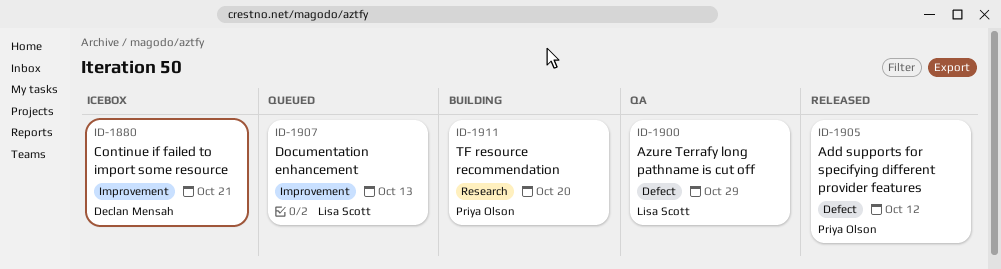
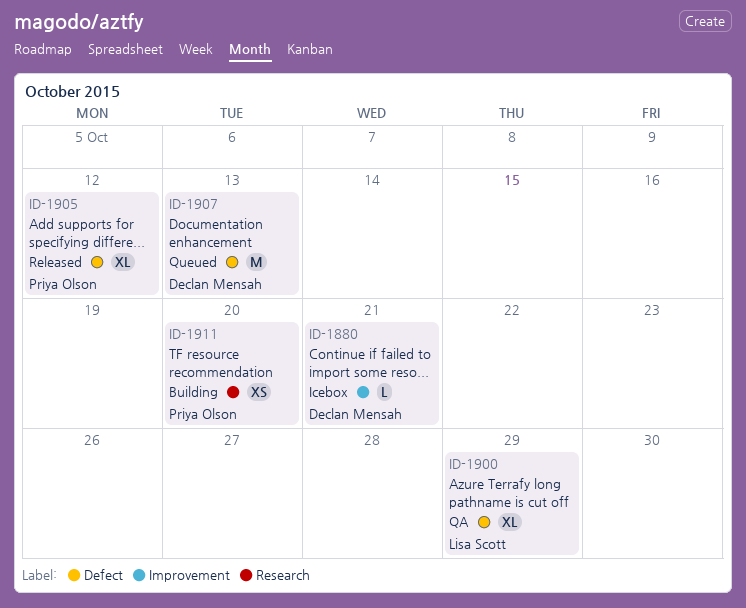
ID-1907, owner: Lisa Scott -> Declan Mensah
ID-1907, label: Improvement -> Defect

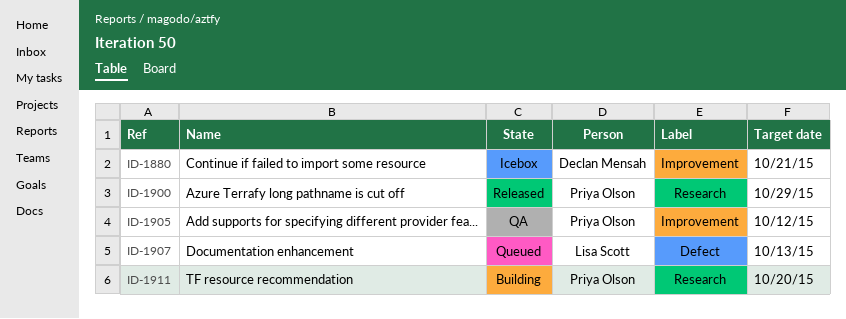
ID-1900, status: QA -> Released
ID-1900, owner: Lisa Scott -> Priya Olson
ID-1900, label: Defect -> Research
ID-1905, status: Released -> QA
ID-1905, label: Defect -> Improvement
ID-1907, owner: Declan Mensah -> Lisa Scott

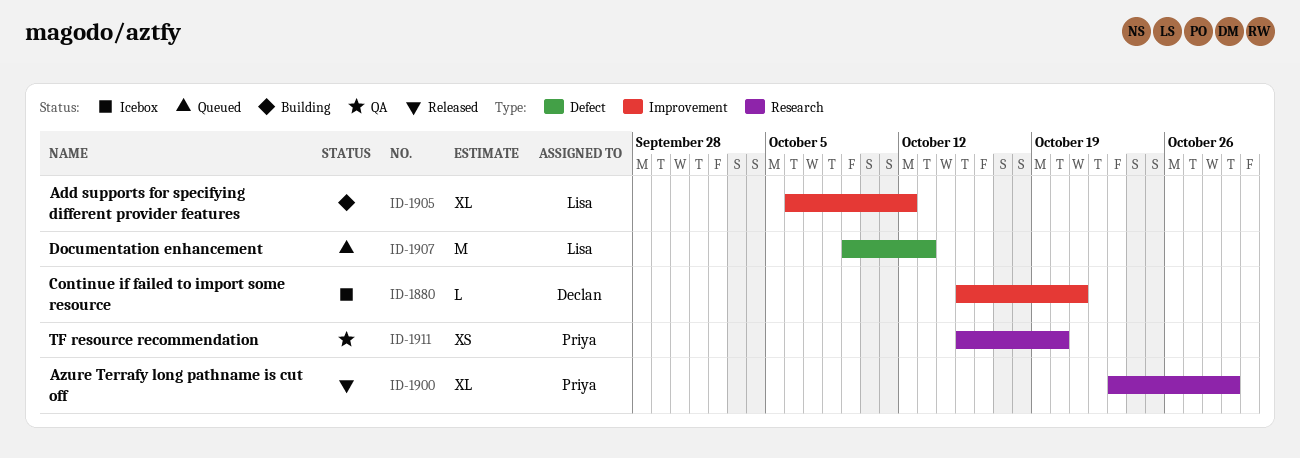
ID-1905, status: QA -> Building
ID-1905, owner: Priya Olson -> Lisa Scott
ID-1911, status: Building -> QA

